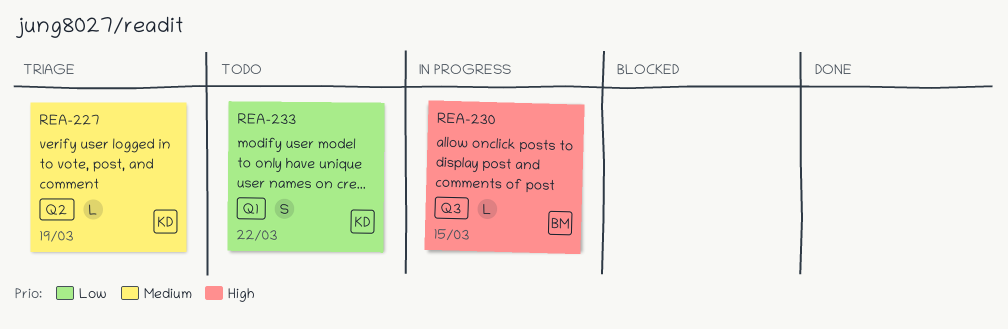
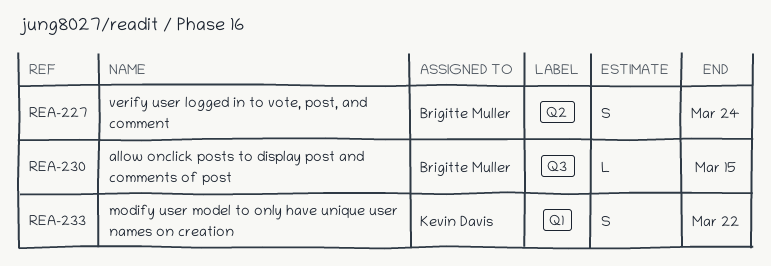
REA-227, owner: Kevin Davis -> Brigitte Muller
REA-227, estimate: L -> S
REA-227, due: Mar 19 -> Mar 24

